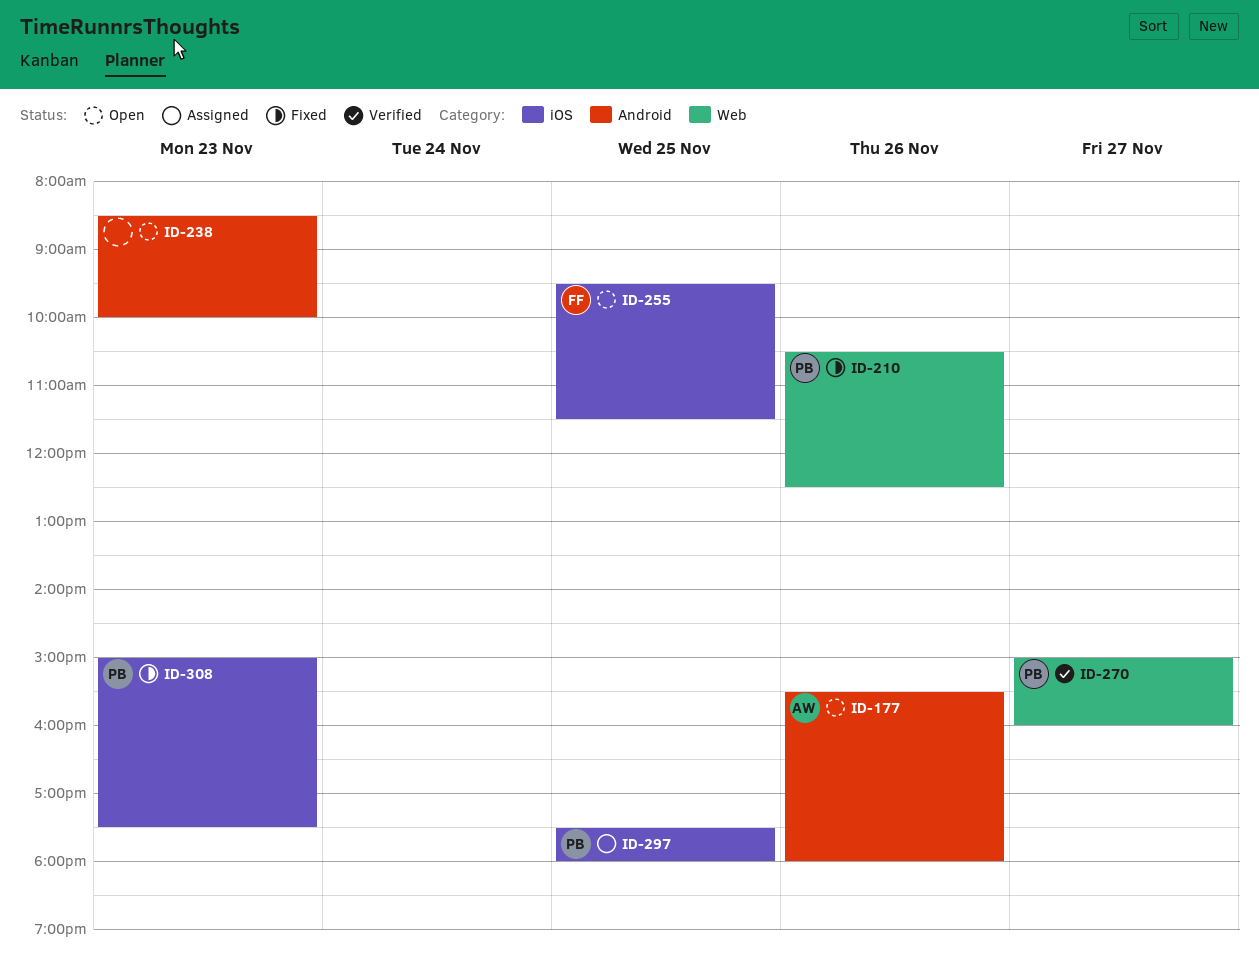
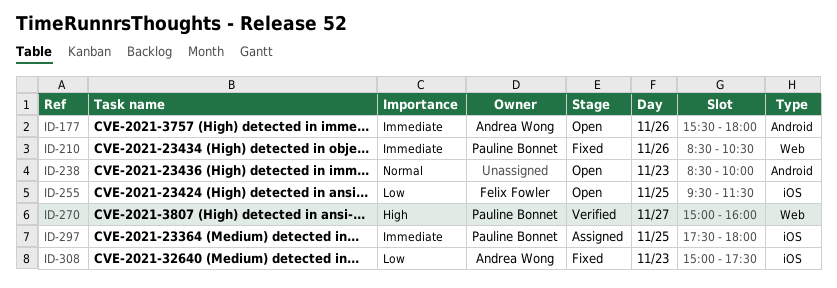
ID-210, begins: 10:30 -> 08:30
ID-210, ends: 12:30 -> 10:30
ID-308, owner: Pauline Bonnet -> Andrea Wong

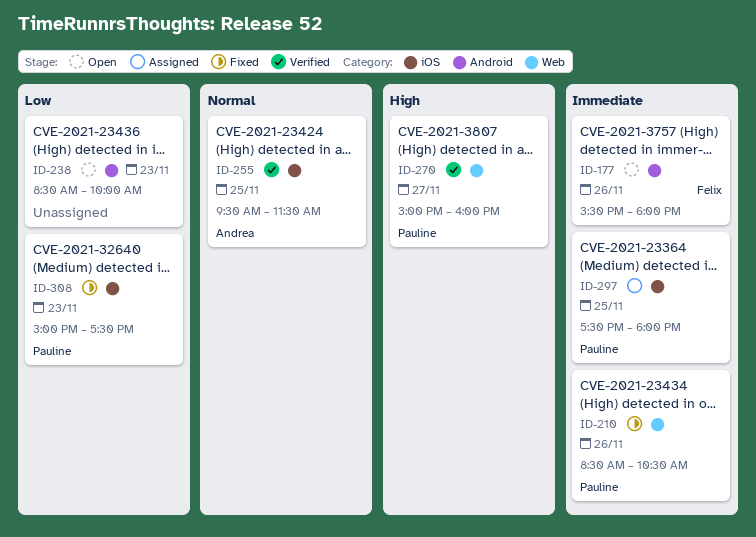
ID-177, owner: Andrea Wong -> Felix Fowler
ID-238, priority: Normal -> Low
ID-255, status: Open -> Verified
ID-255, owner: Felix Fowler -> Andrea Wong
ID-255, priority: Low -> Normal
ID-308, owner: Andrea Wong -> Pauline Bonnet

